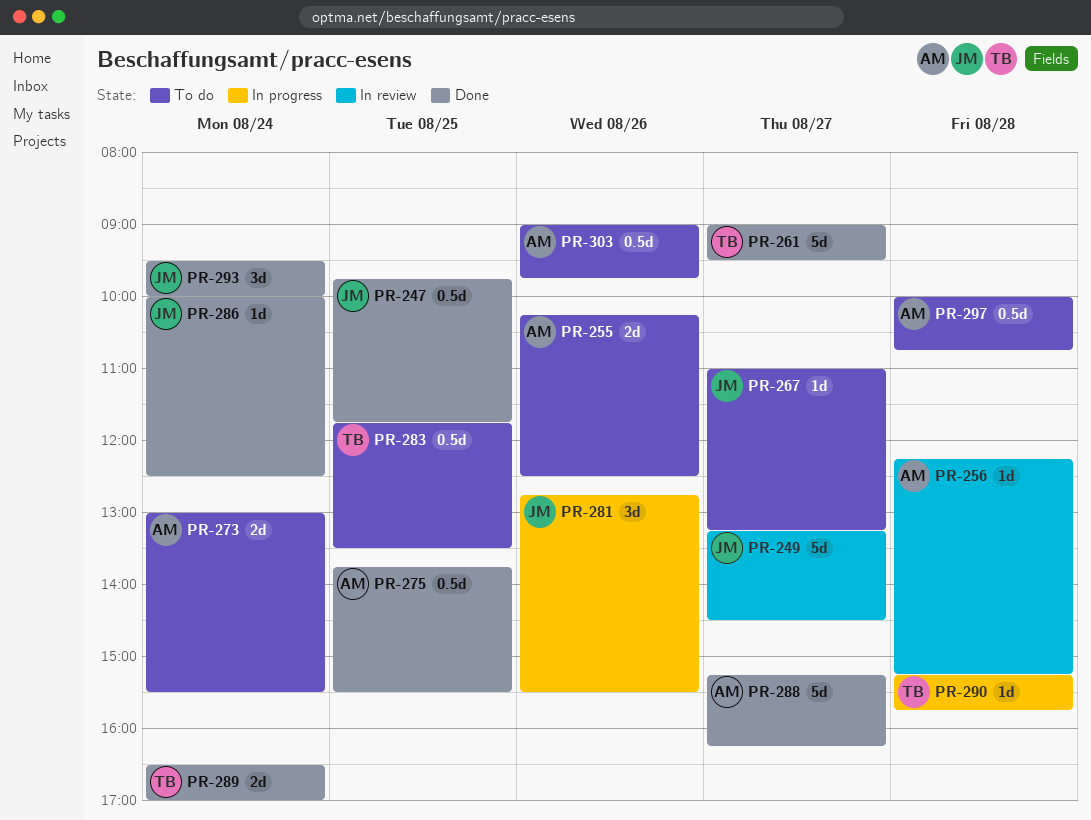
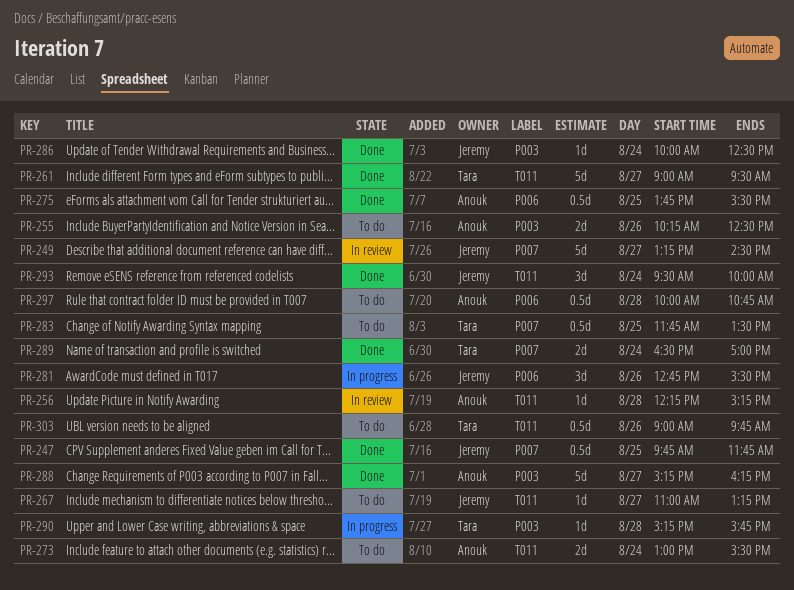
PR-303, owner: Anouk -> Tara

